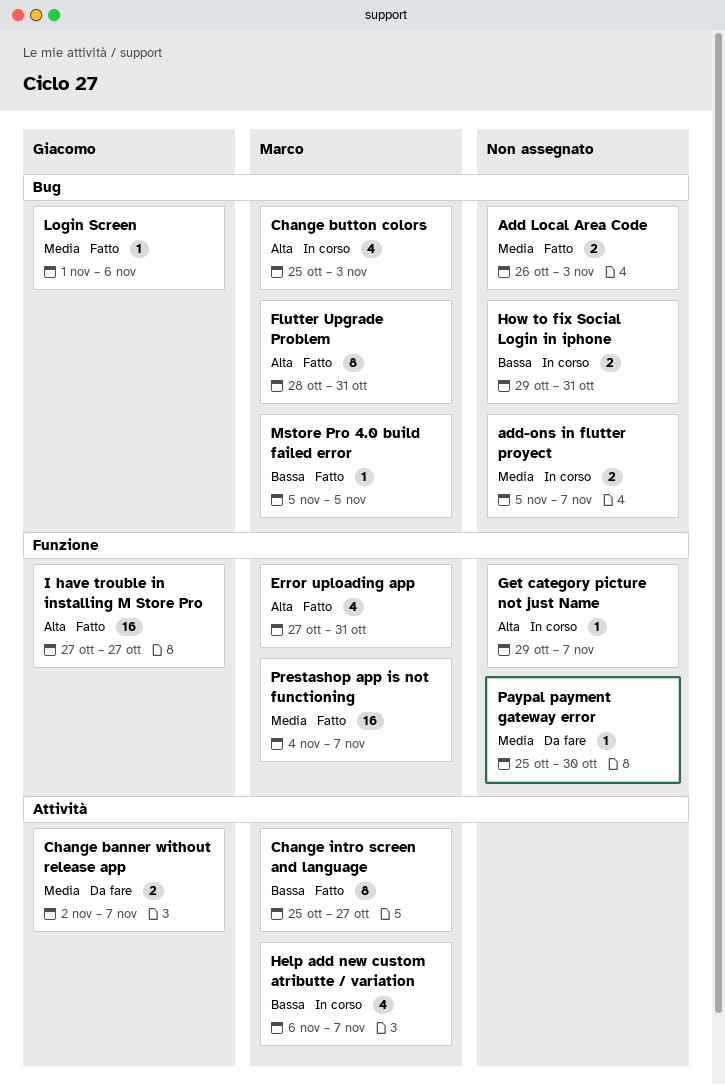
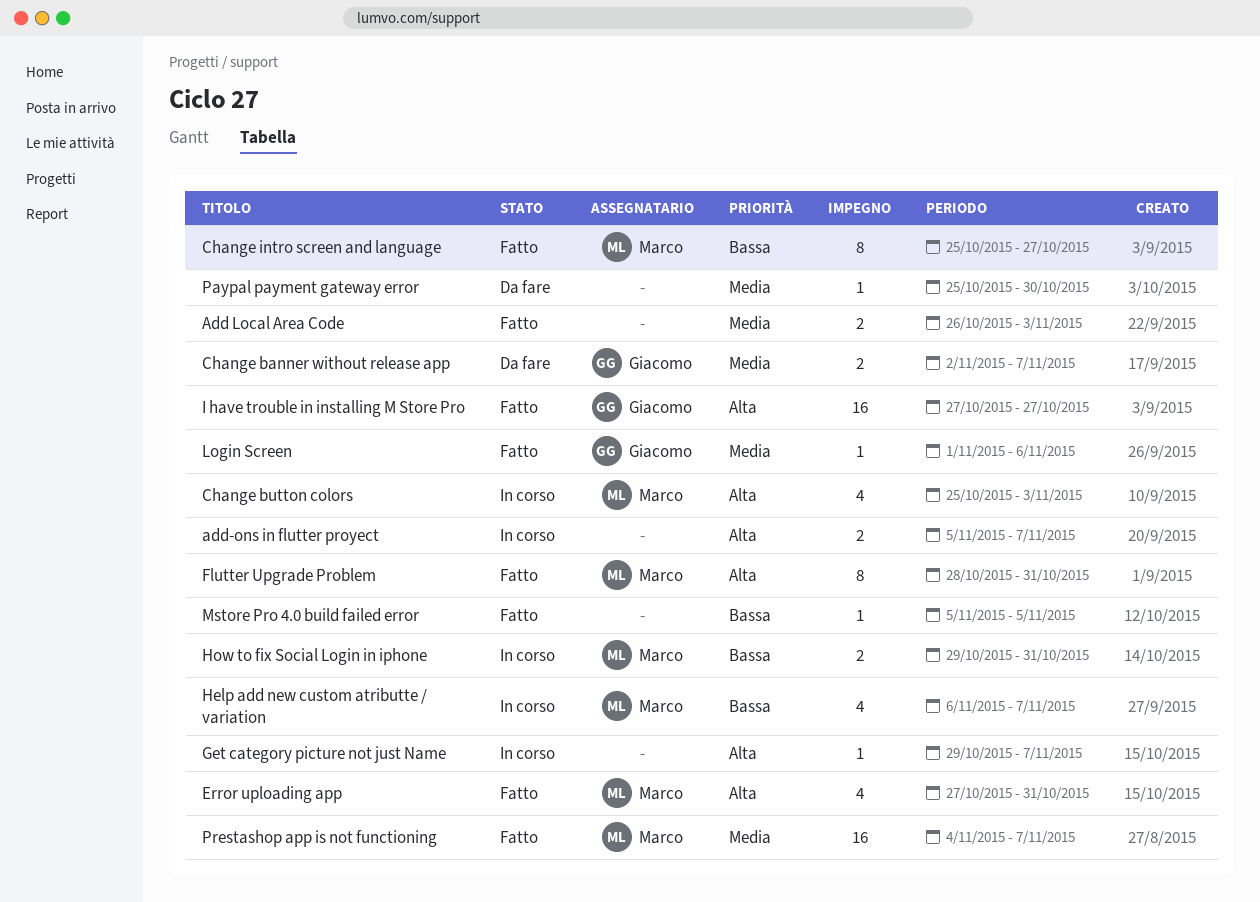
add-ons in flutter proyect, priority: Media -> Alta
How to fix Social Login in iphone, owner: none -> Marco
Mstore Pro 4.0 build failed error, owner: Marco -> none

